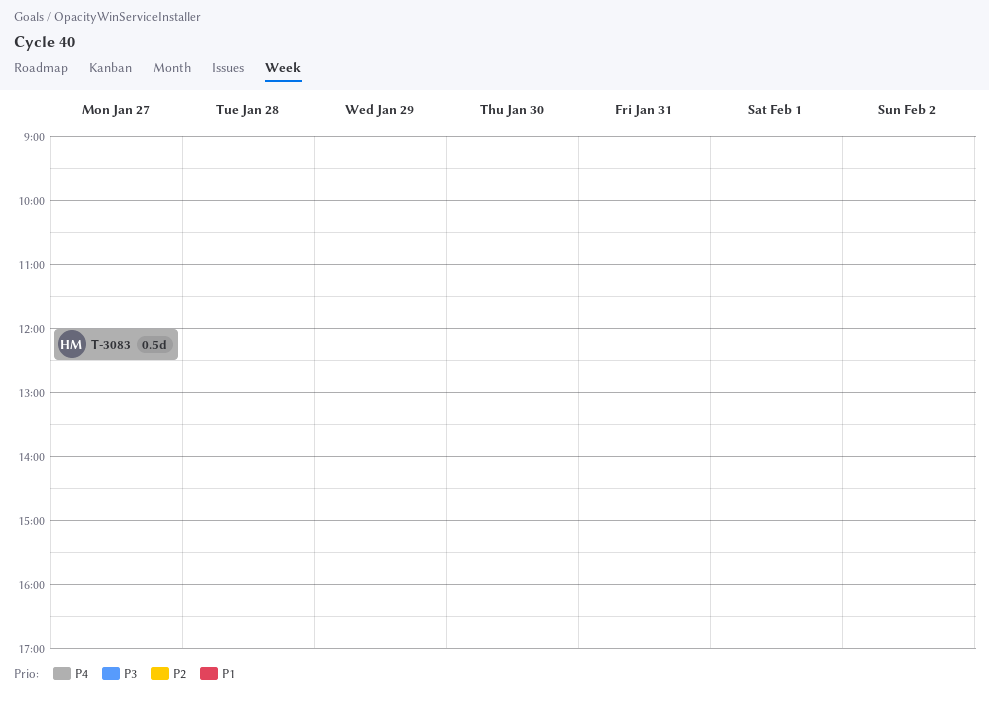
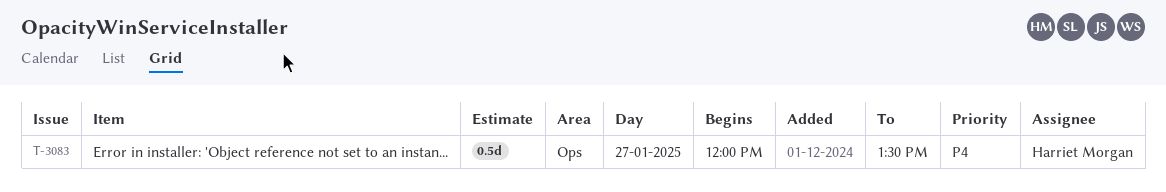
T-3083, ends: 12:30 -> 13:30

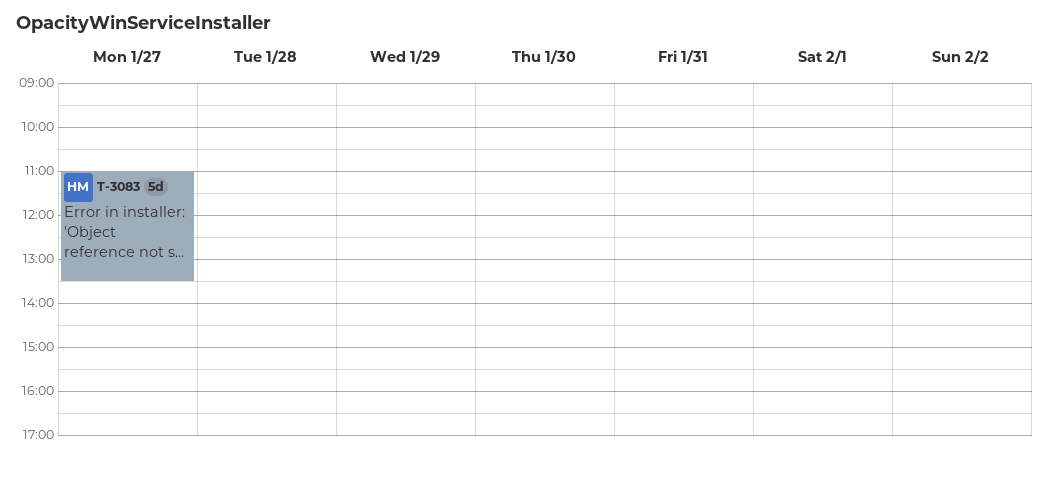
T-3083, estimate: 0.5d -> 5d
T-3083, begins: 12:00 -> 11:00

